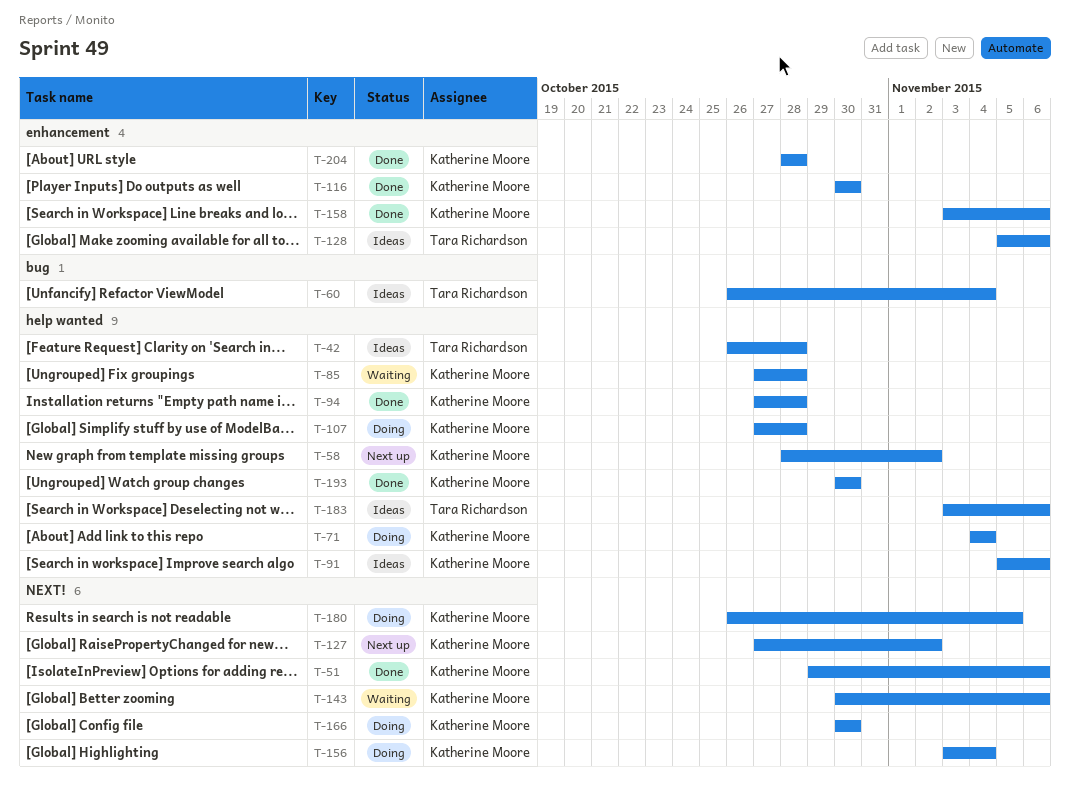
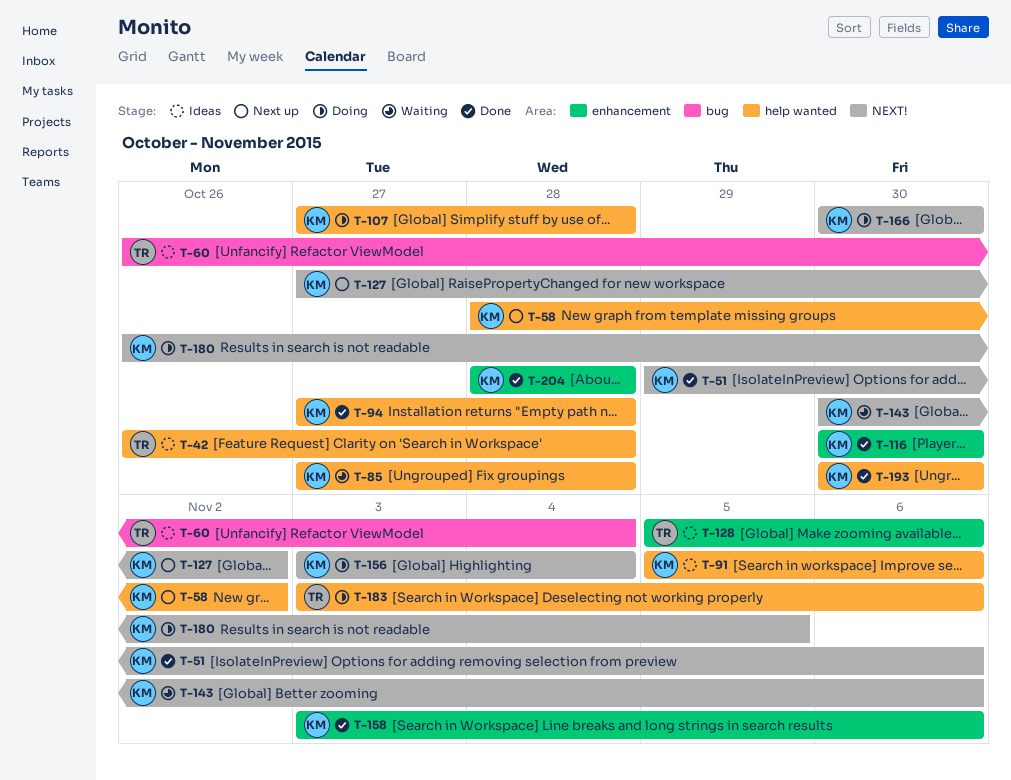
T-71: present -> none
T-183, status: Ideas -> Doing

